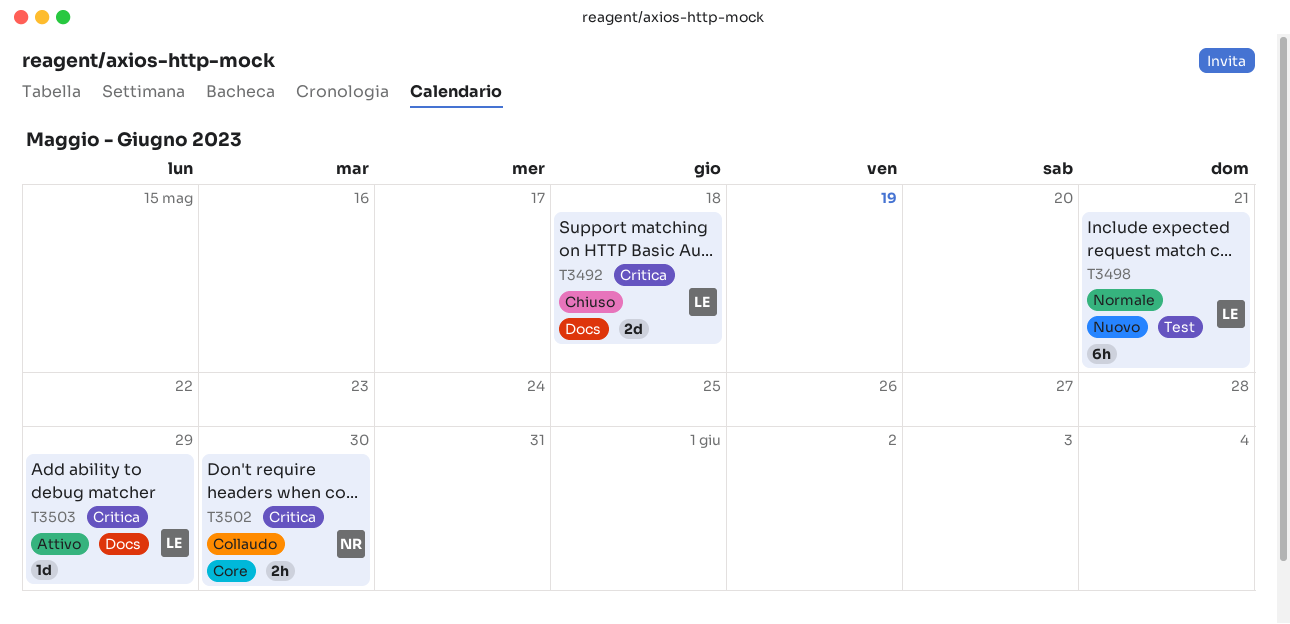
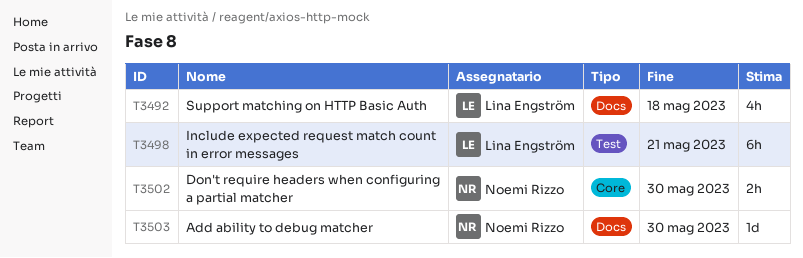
T3492, estimate: 2d -> 4h
T3503, owner: Lina Engström -> Noemi Rizzo
T3503, due: May 29 -> May 30

